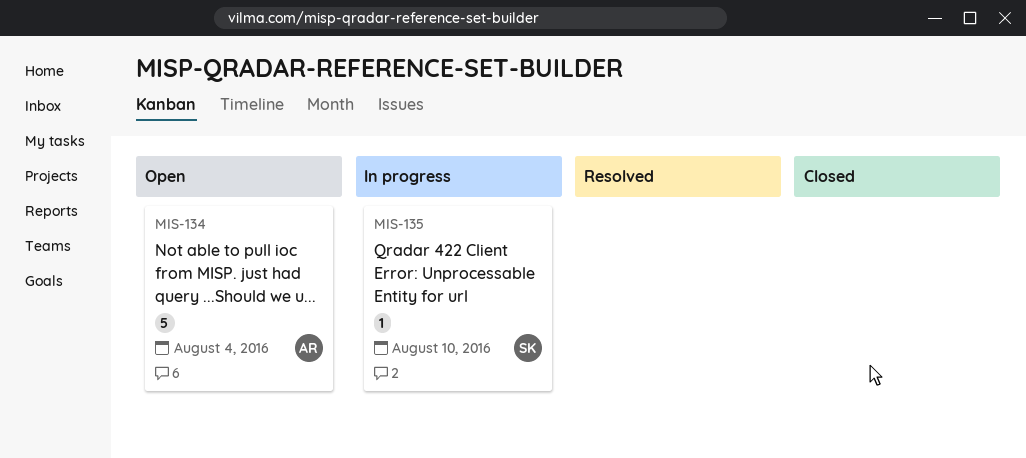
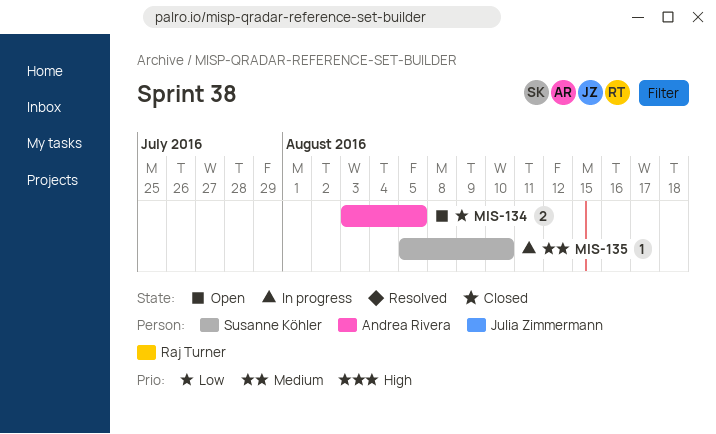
MIS-134, estimate: 5 -> 2
MIS-134, due: Aug 4 -> Aug 5

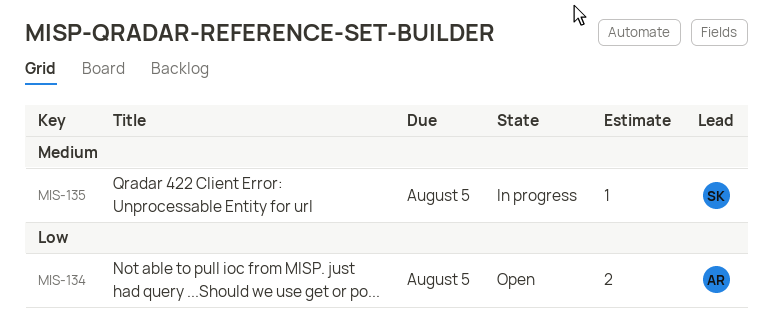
MIS-135, due: Aug 10 -> Aug 5

